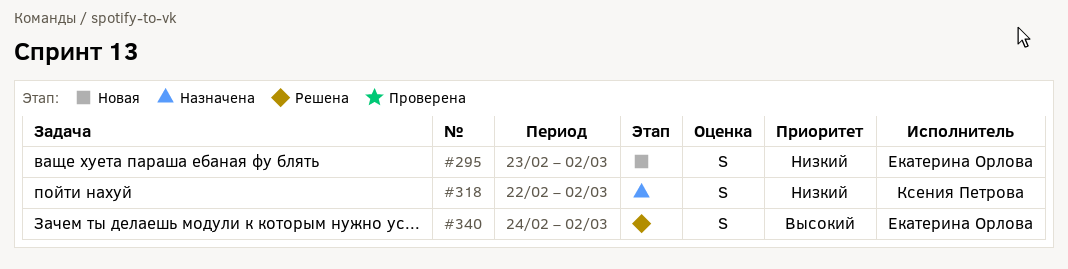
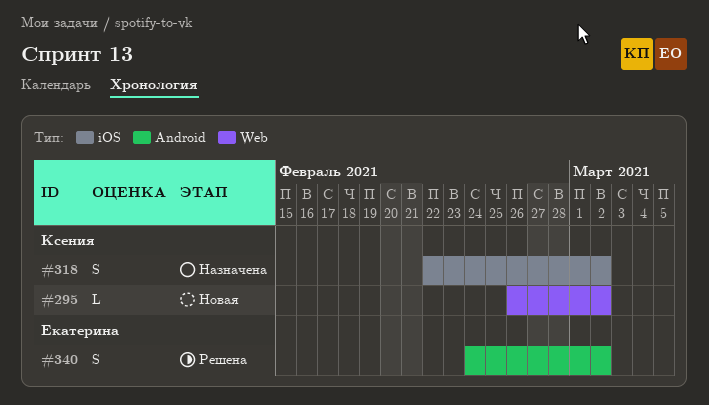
#295, owner: Екатерина Орлова -> Ксения Петрова
#295, estimate: S -> L
#295, start: Feb 23 -> Feb 26

